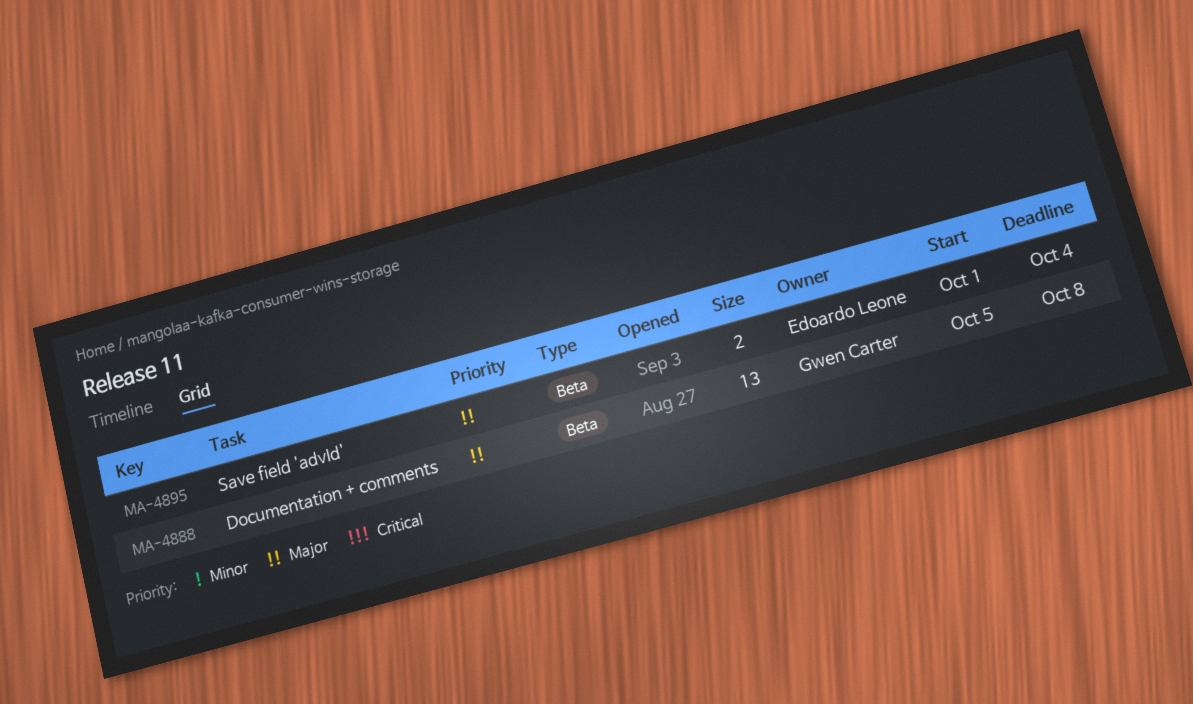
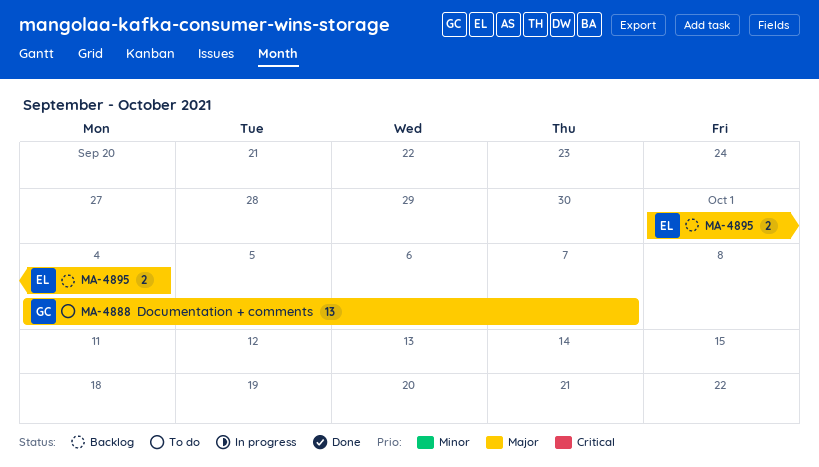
MA-4888, start: Oct 5 -> Oct 4
MA-4888, due: Oct 8 -> Oct 7

